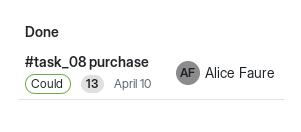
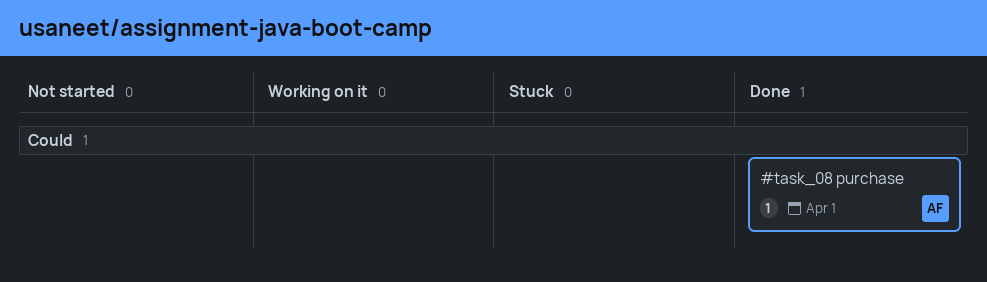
#task_08 purchase, estimate: 13 -> 1
#task_08 purchase, due: Apr 10 -> Apr 1

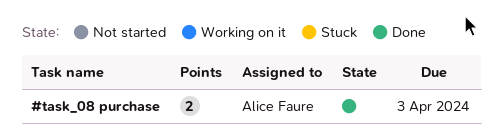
#task_08 purchase, estimate: 1 -> 2
#task_08 purchase, due: Apr 1 -> Apr 3

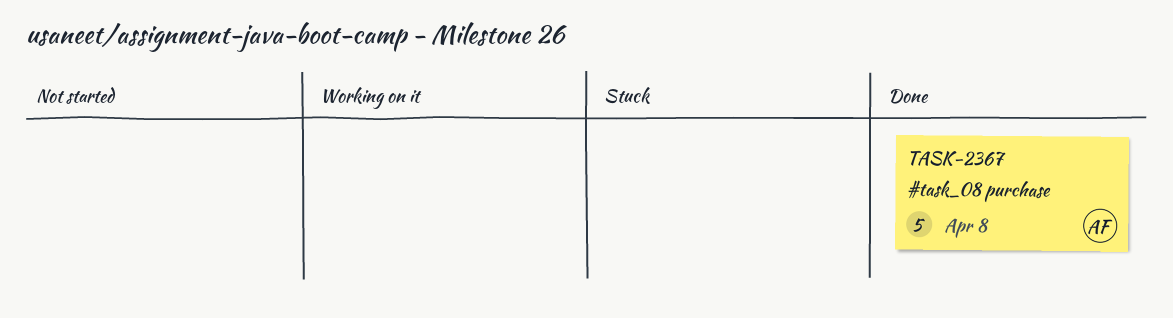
#task_08 purchase, estimate: 2 -> 5
#task_08 purchase, due: Apr 3 -> Apr 8

